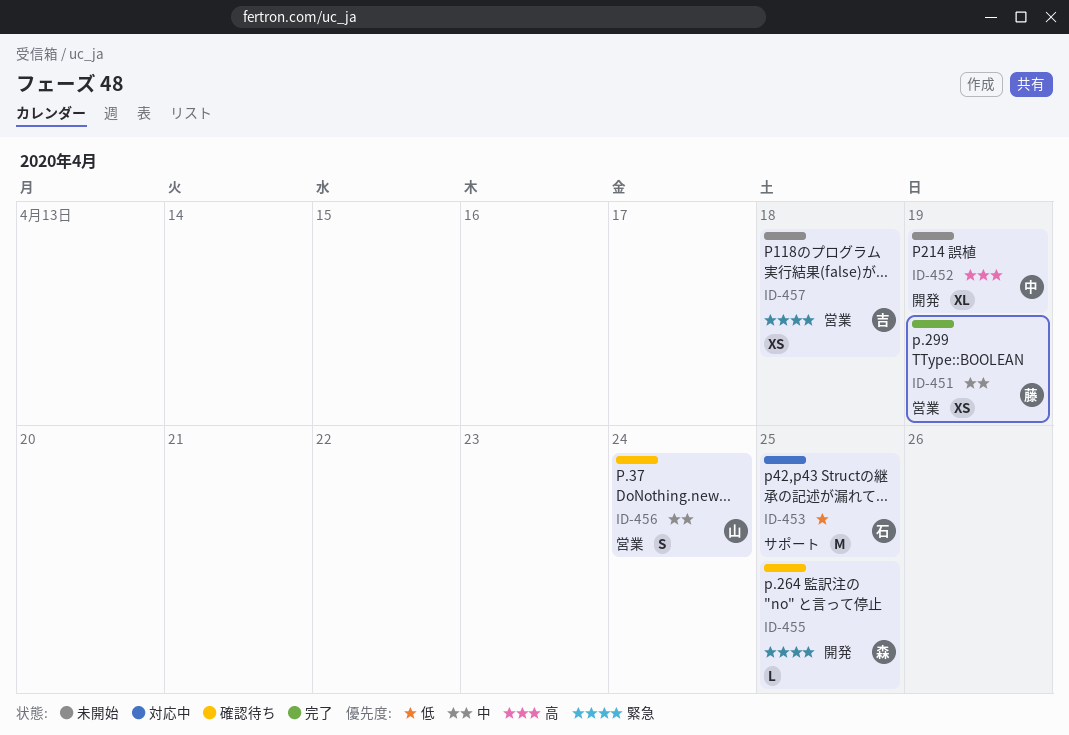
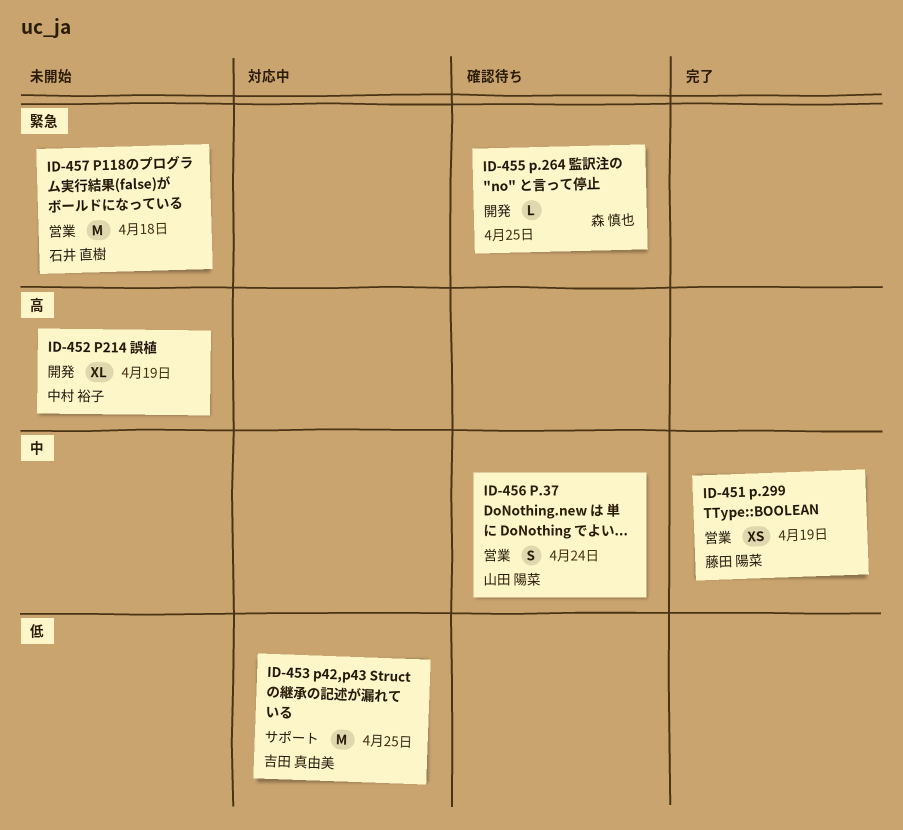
ID-453, owner: 石井 直樹 -> 吉田 真由美
ID-457, owner: 吉田 真由美 -> 石井 直樹
ID-457, estimate: XS -> M

